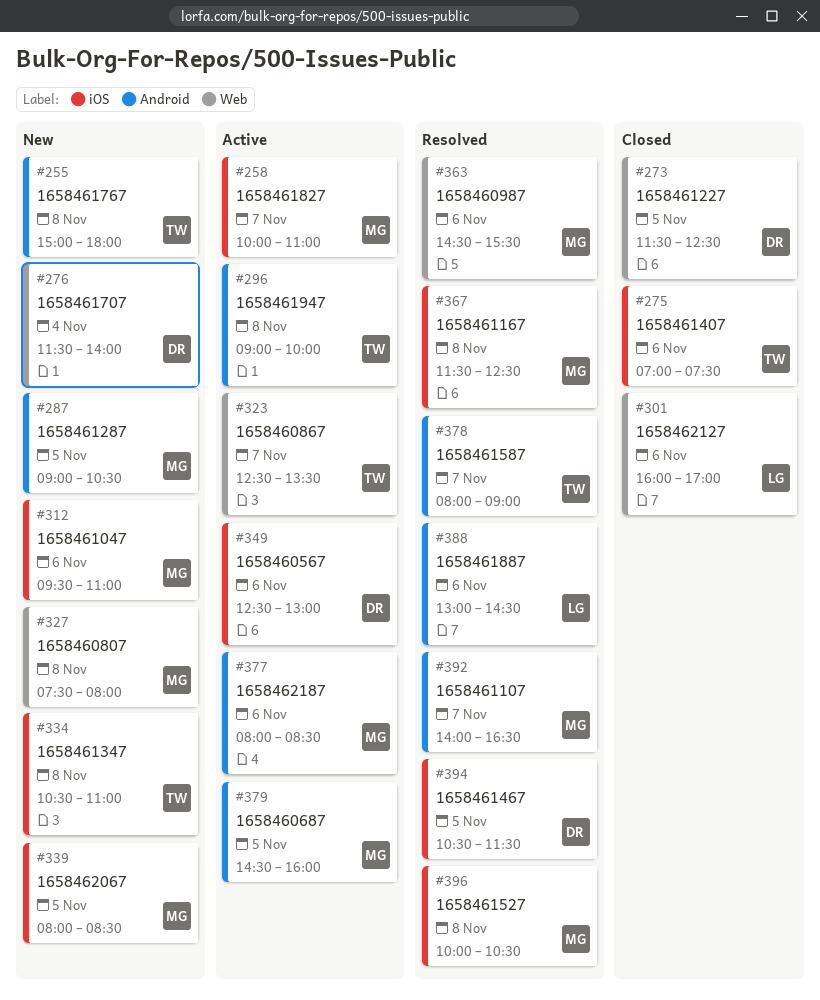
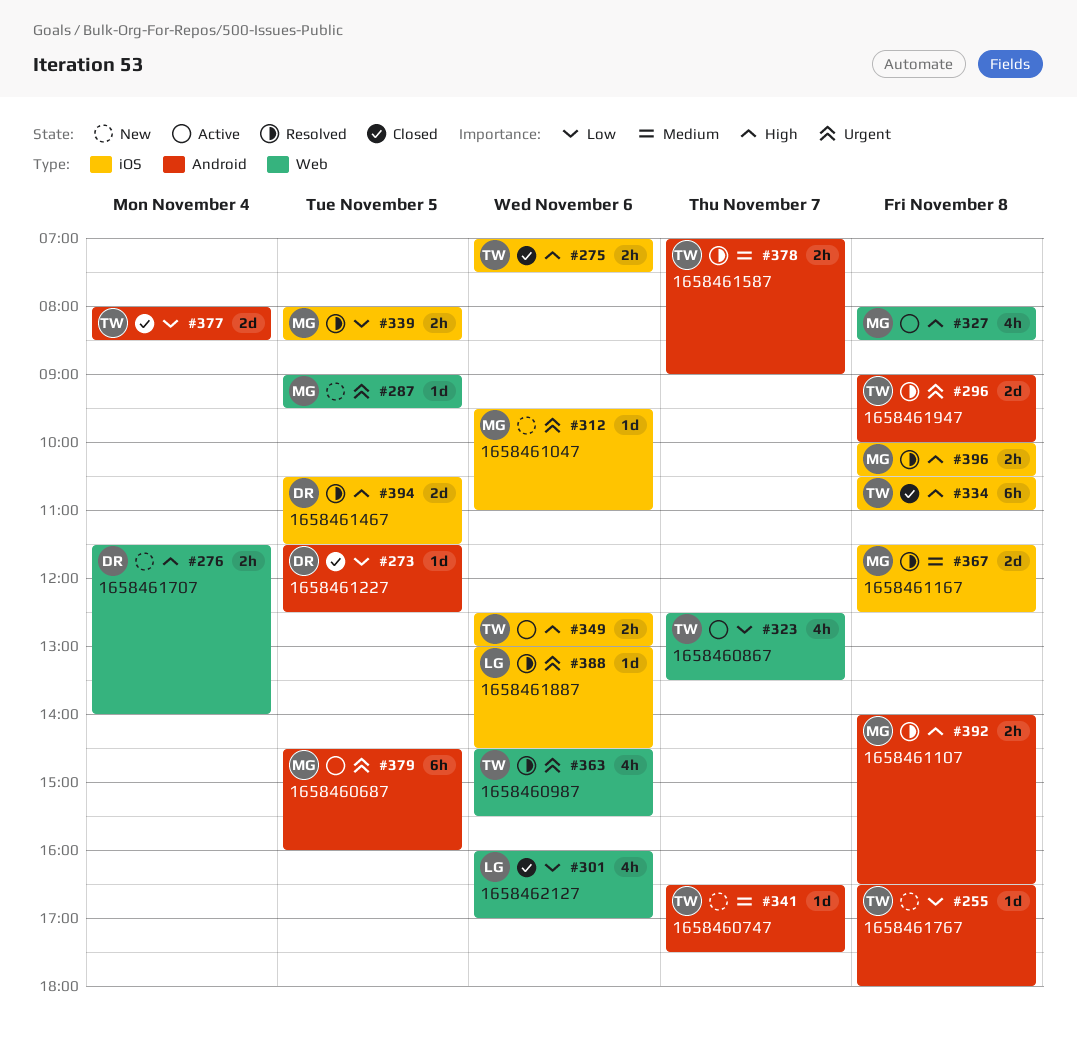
#255, begins: 15:00 -> 16:30
#258: present -> none
#273, label: Web -> Android
#287, label: Android -> Web
#287, ends: 10:30 -> 09:30
#296, status: Active -> Resolved
#327, status: New -> Active
#327, begins: 07:30 -> 08:00
#327, ends: 08:00 -> 08:30
#334, status: New -> Closed
#339, status: New -> Resolved
#341: none -> present
#349, owner: DR -> TW
#363, owner: MG -> TW
#377, status: Active -> Closed
#377, owner: MG -> TW
#377, day: Nov 6 -> Nov 4
#378, begins: 08:00 -> 07:00
#388, label: Android -> iOS
#392, day: Nov 7 -> Nov 8

